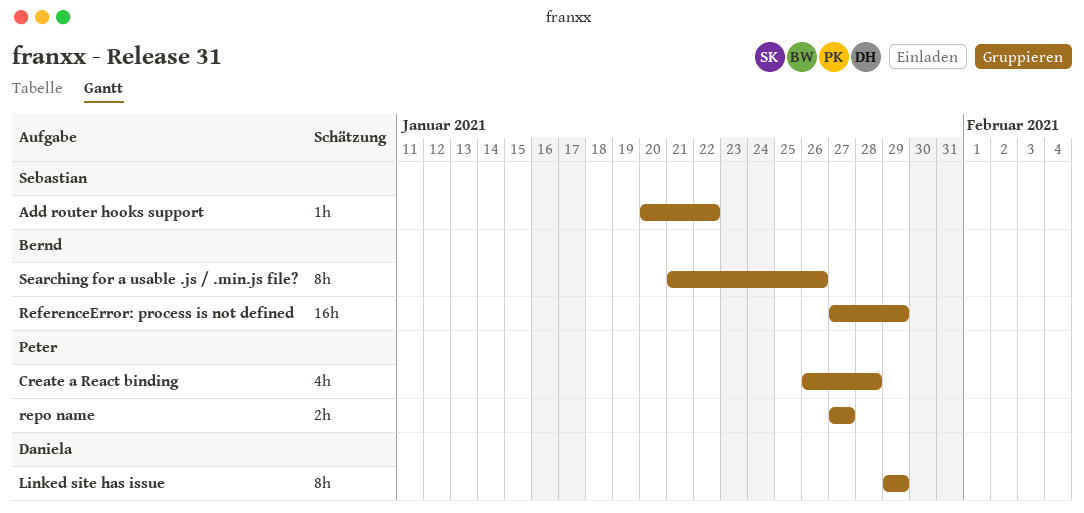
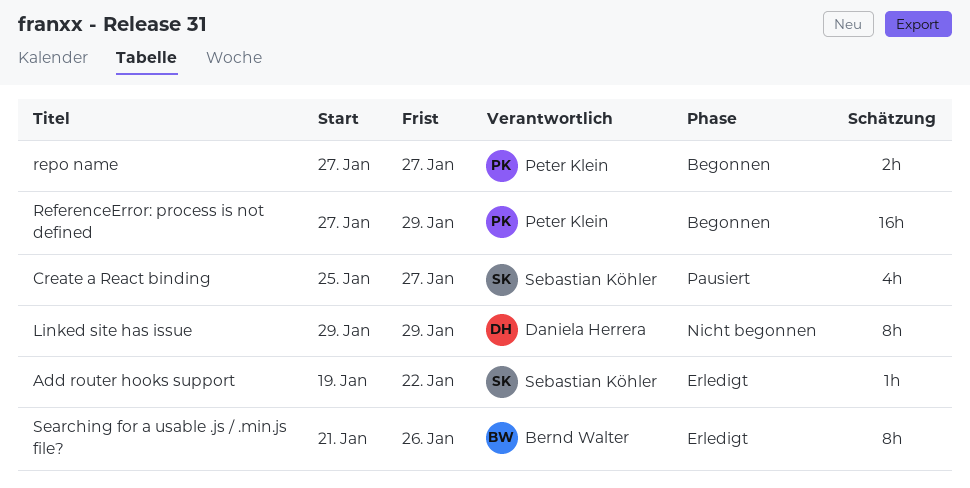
Add router hooks support, start: Jan 20 -> Jan 19
Create a React binding, owner: Peter Klein -> Sebastian Köhler
Create a React binding, start: Jan 26 -> Jan 25
Create a React binding, due: Jan 28 -> Jan 27
ReferenceError: process is not defined, owner: Bernd Walter -> Peter Klein

